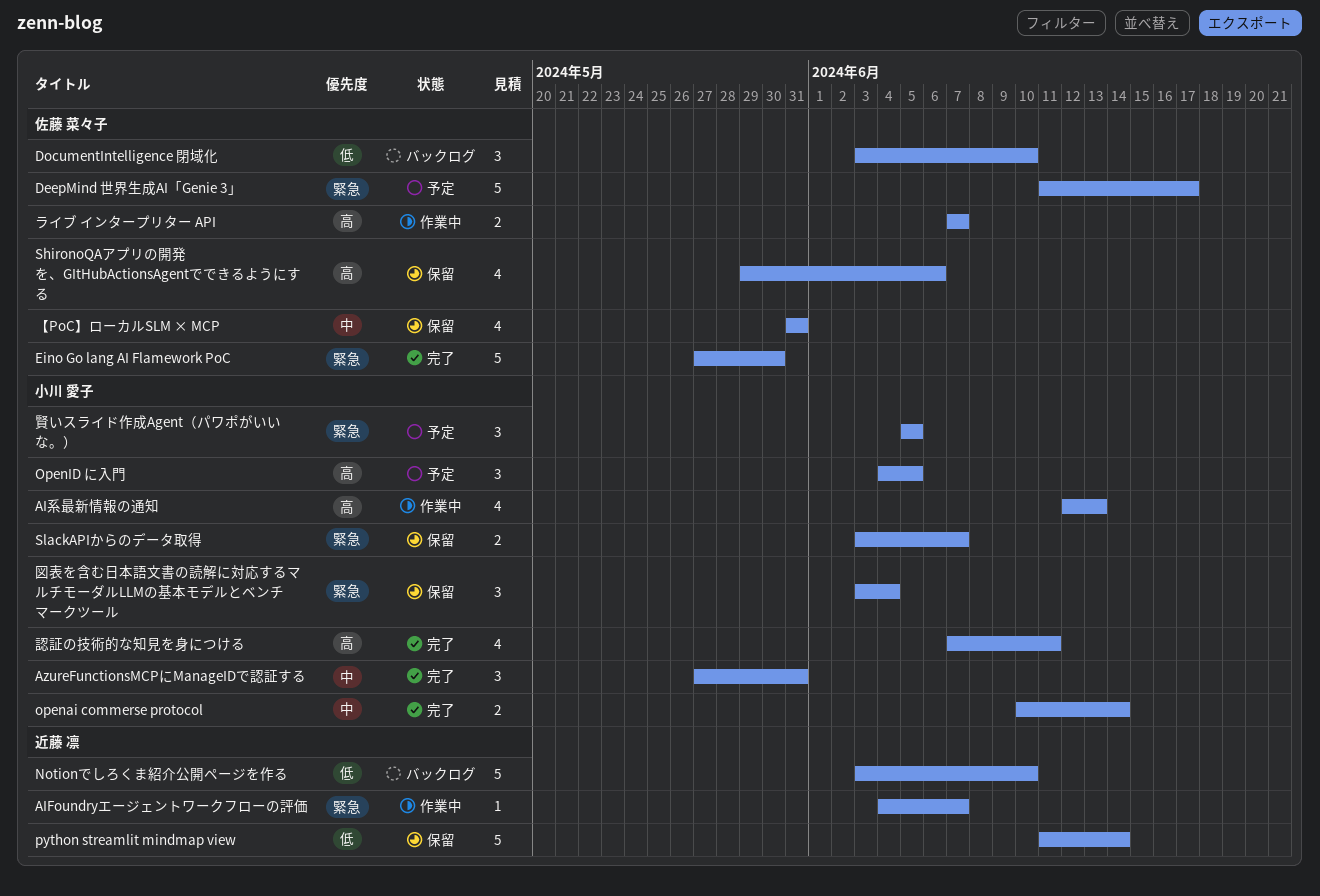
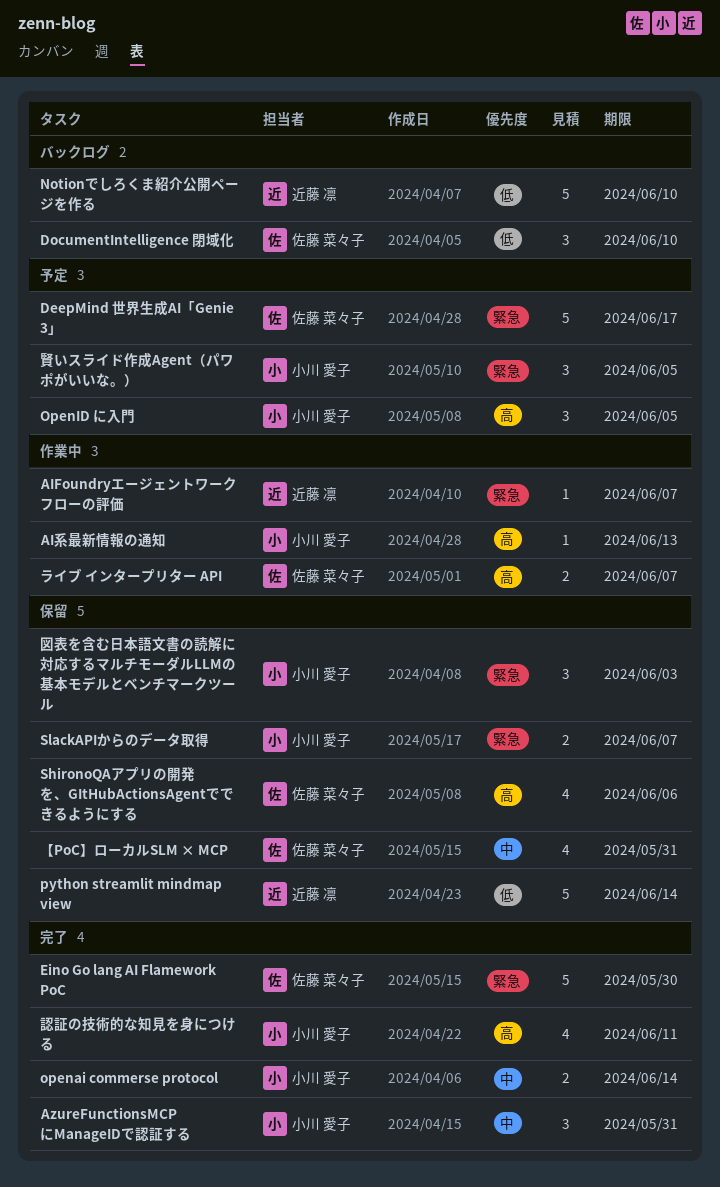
AI系最新情報の通知, estimate: 4 -> 1
図表を含む日本語文書の読解に対応するマルチモーダルLLMの基本モデルとベンチマークツール, due: Jun 4 -> Jun 3

